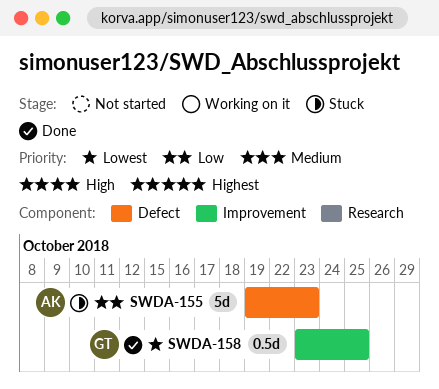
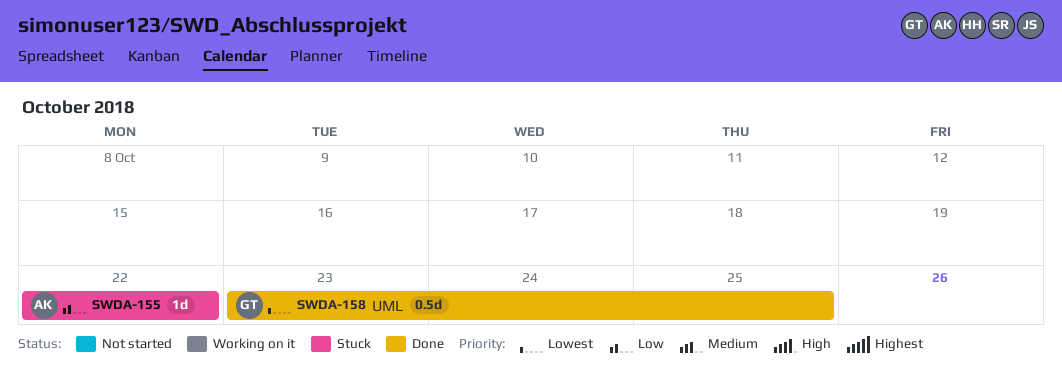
SWDA-155, estimate: 5d -> 1d
SWDA-155, start: Oct 19 -> Oct 22
SWDA-155, due: Oct 23 -> Oct 22

